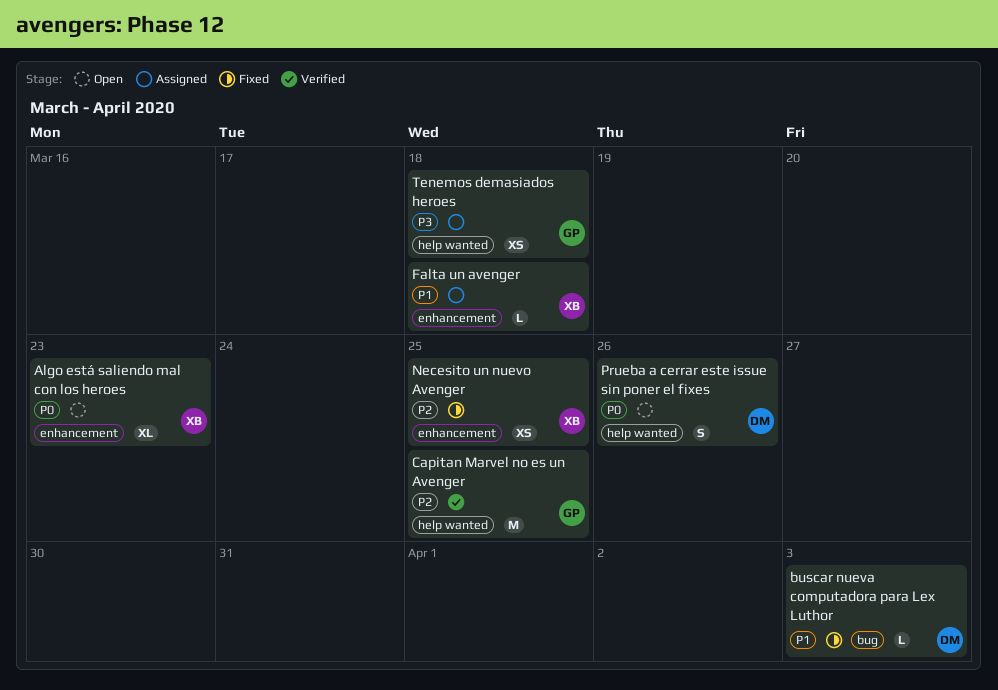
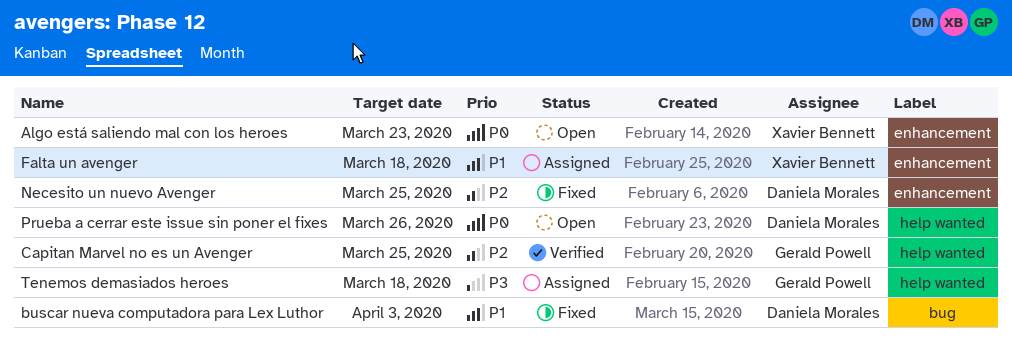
Necesito un nuevo Avenger, owner: Xavier Bennett -> Daniela Morales

